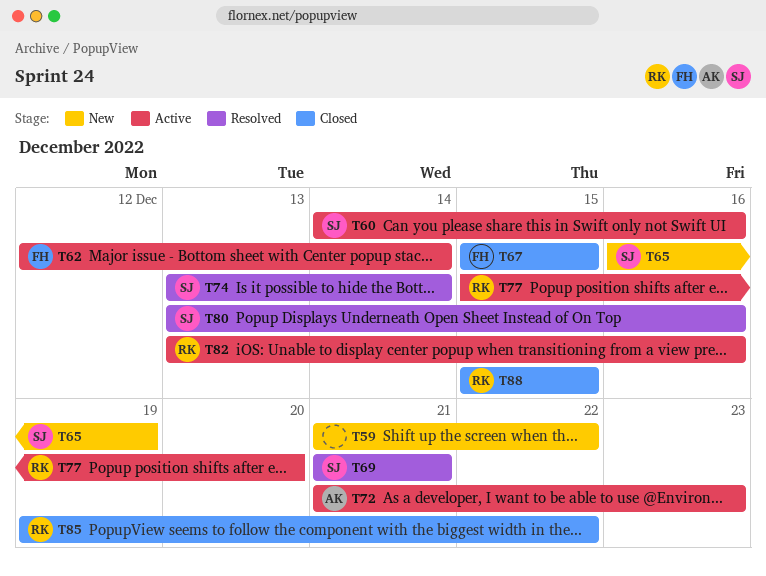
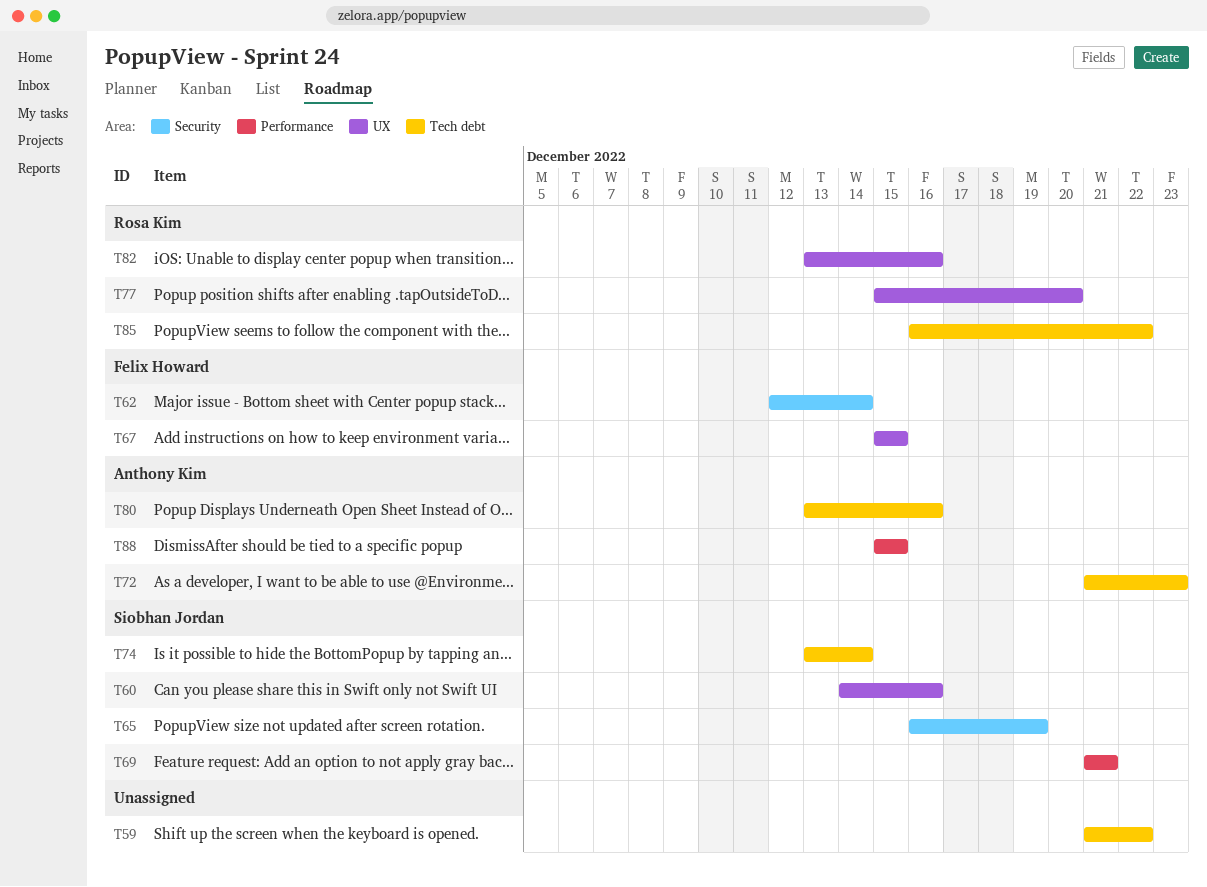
T80, owner: Siobhan Jordan -> Anthony Kim
T85, start: Dec 19 -> Dec 16
T88, owner: Rosa Kim -> Anthony Kim

